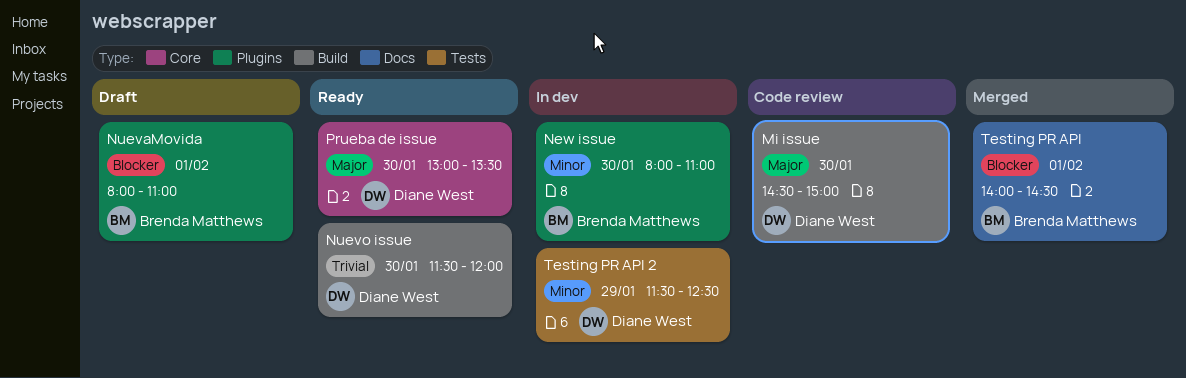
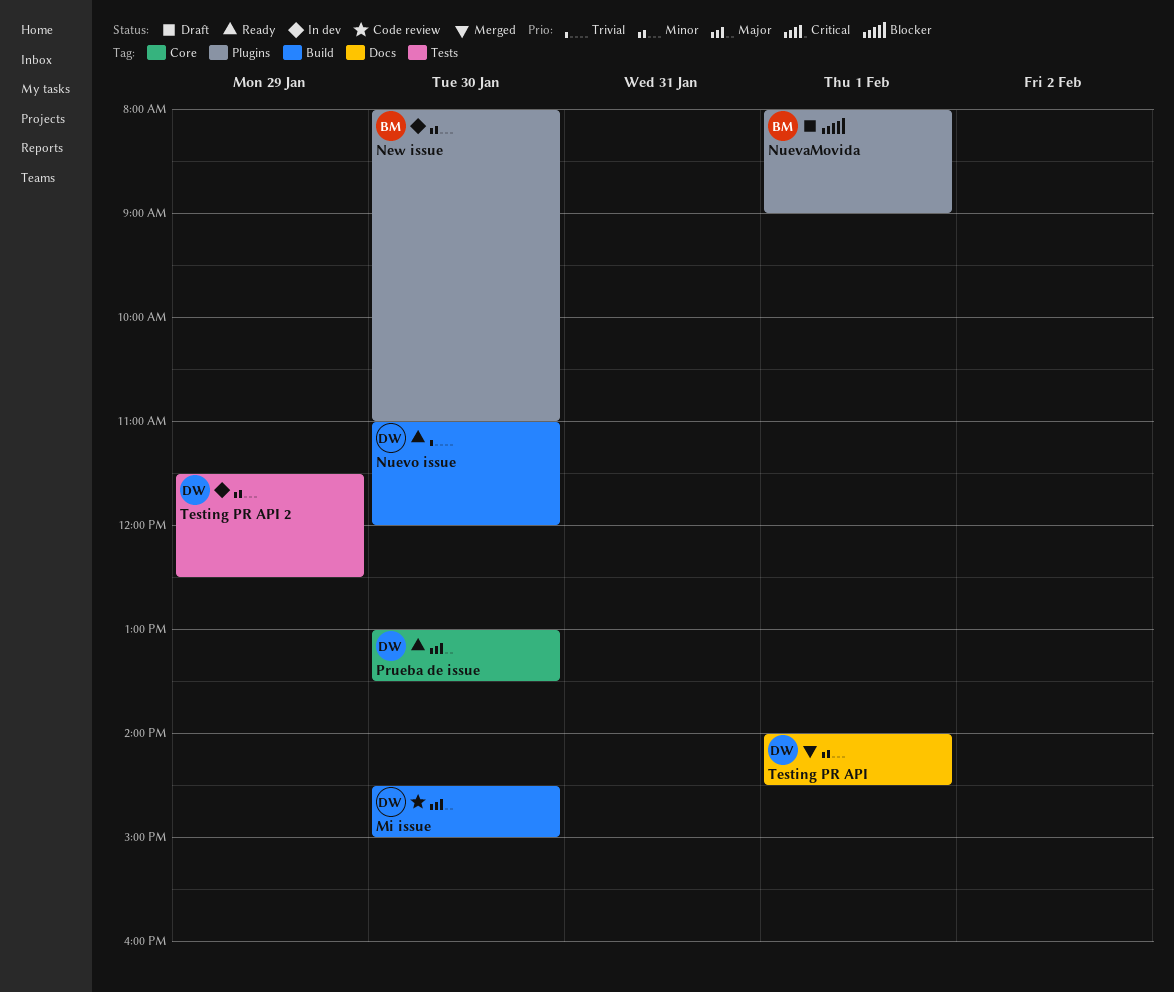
NuevaMovida, ends: 11:00 -> 09:00
Nuevo issue, begins: 11:30 -> 11:00
Testing PR API, owner: Brenda Matthews -> Diane West
Testing PR API, priority: Blocker -> Minor

